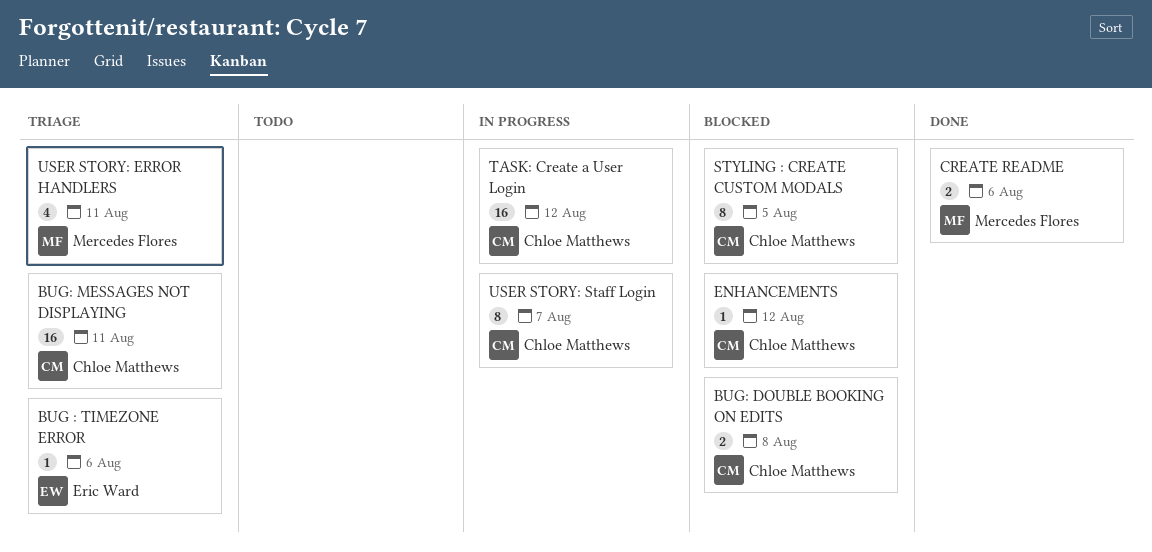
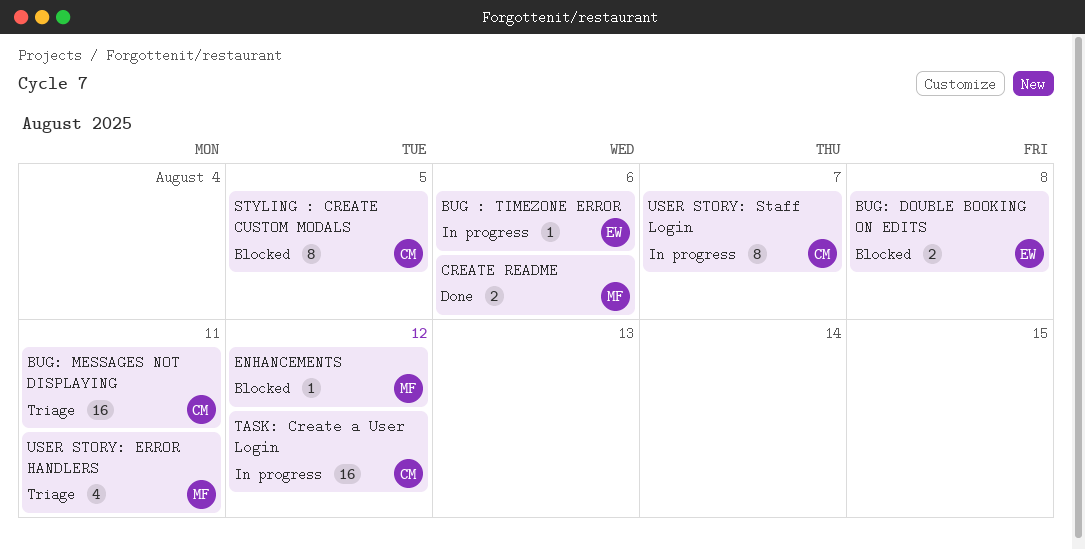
BUG : TIMEZONE ERROR, status: Triage -> In progress
BUG: DOUBLE BOOKING ON EDITS, owner: Chloe Matthews -> Eric Ward
ENHANCEMENTS, owner: Chloe Matthews -> Mercedes Flores

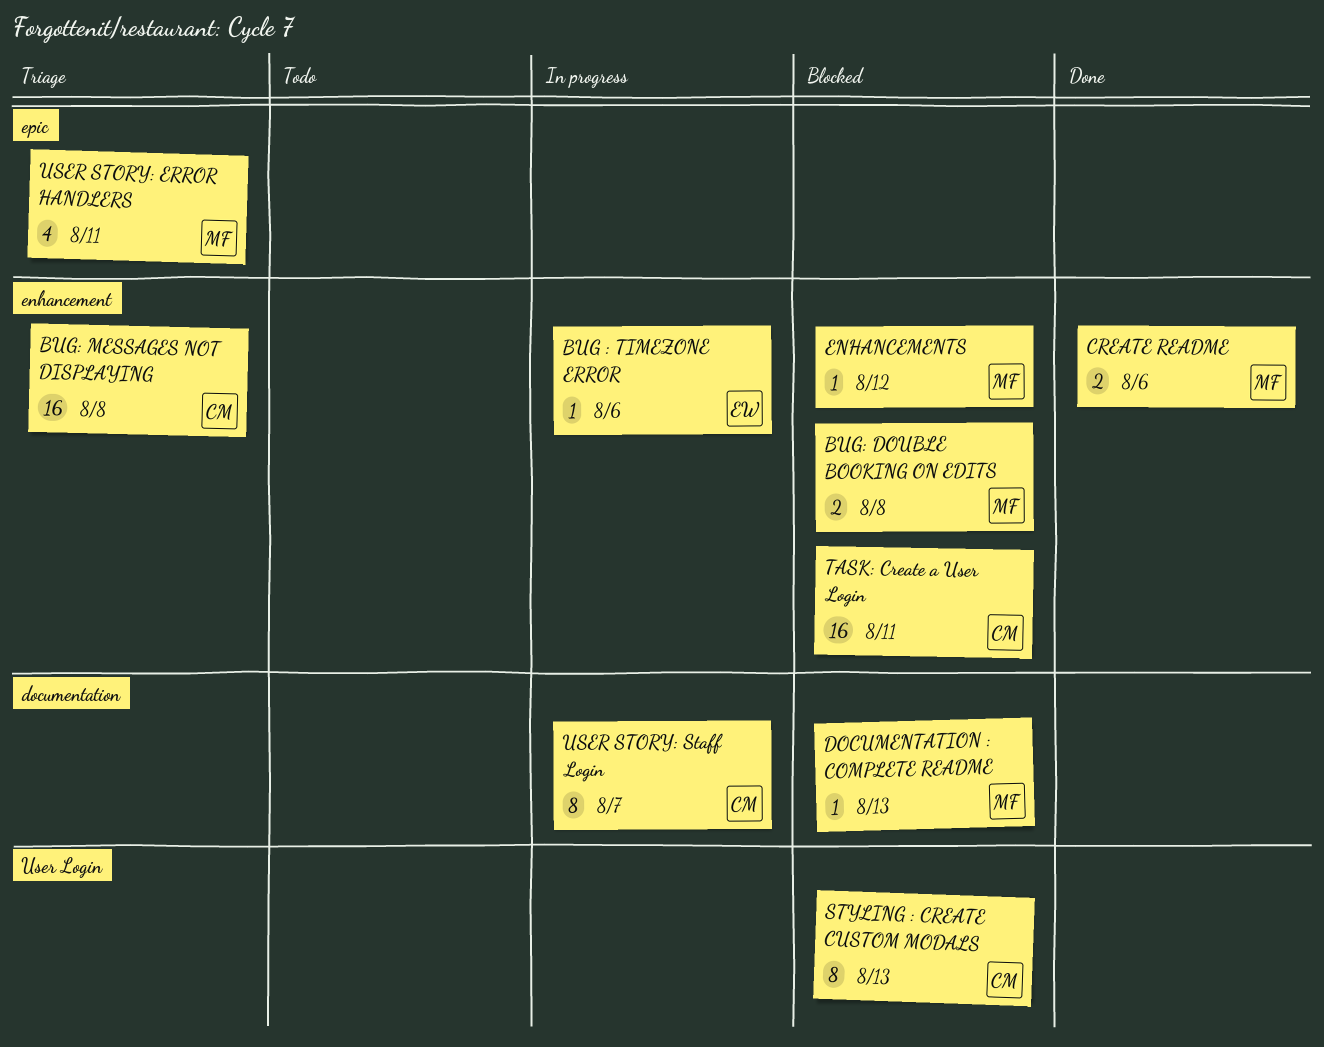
BUG: DOUBLE BOOKING ON EDITS, owner: EW -> MF
BUG: MESSAGES NOT DISPLAYING, due: Aug 11 -> Aug 8
DOCUMENTATION : COMPLETE README: none -> present
STYLING : CREATE CUSTOM MODALS, due: Aug 5 -> Aug 13
TASK: Create a User Login, status: In progress -> Blocked
TASK: Create a User Login, due: Aug 12 -> Aug 11

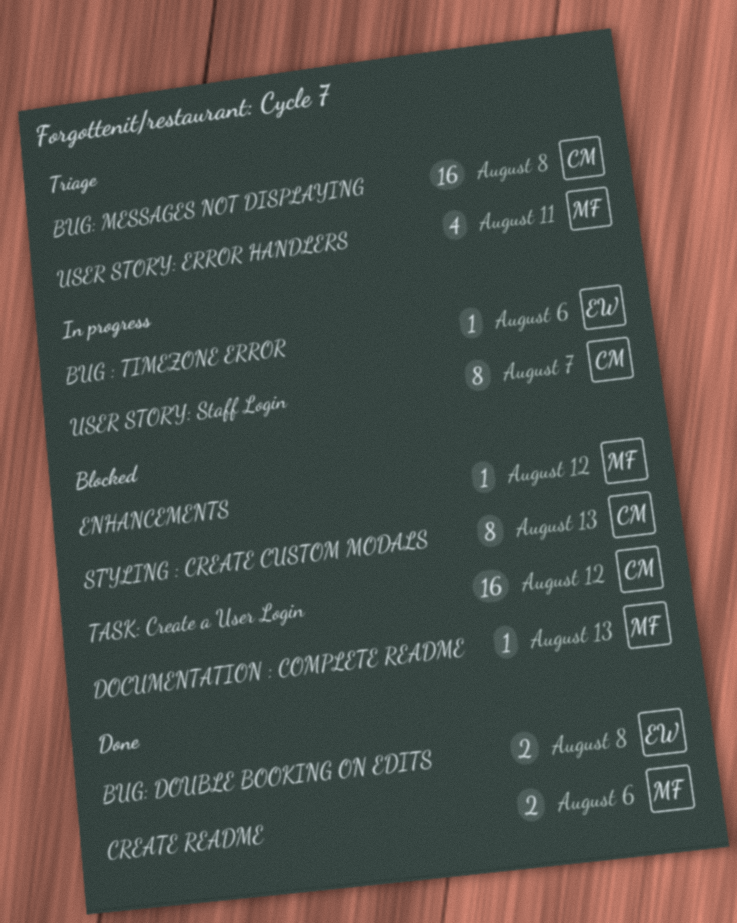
BUG: DOUBLE BOOKING ON EDITS, status: Blocked -> Done
BUG: DOUBLE BOOKING ON EDITS, owner: MF -> EW
TASK: Create a User Login, due: Aug 11 -> Aug 12

